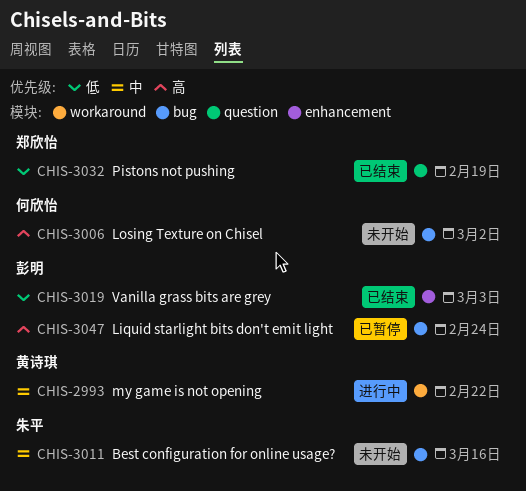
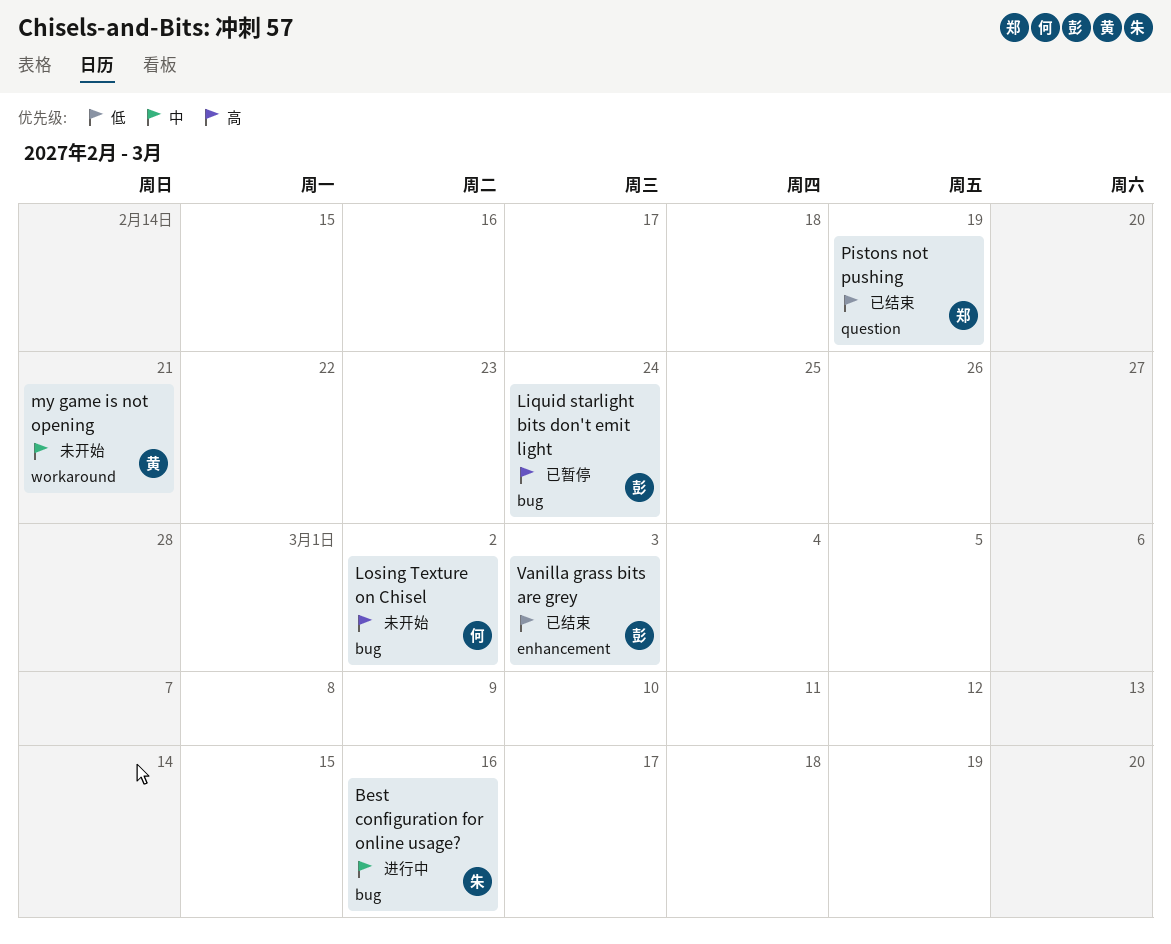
Best configuration for online usage?, status: 未开始 -> 进行中
my game is not opening, status: 进行中 -> 未开始
my game is not opening, due: Feb 22 -> Feb 21

